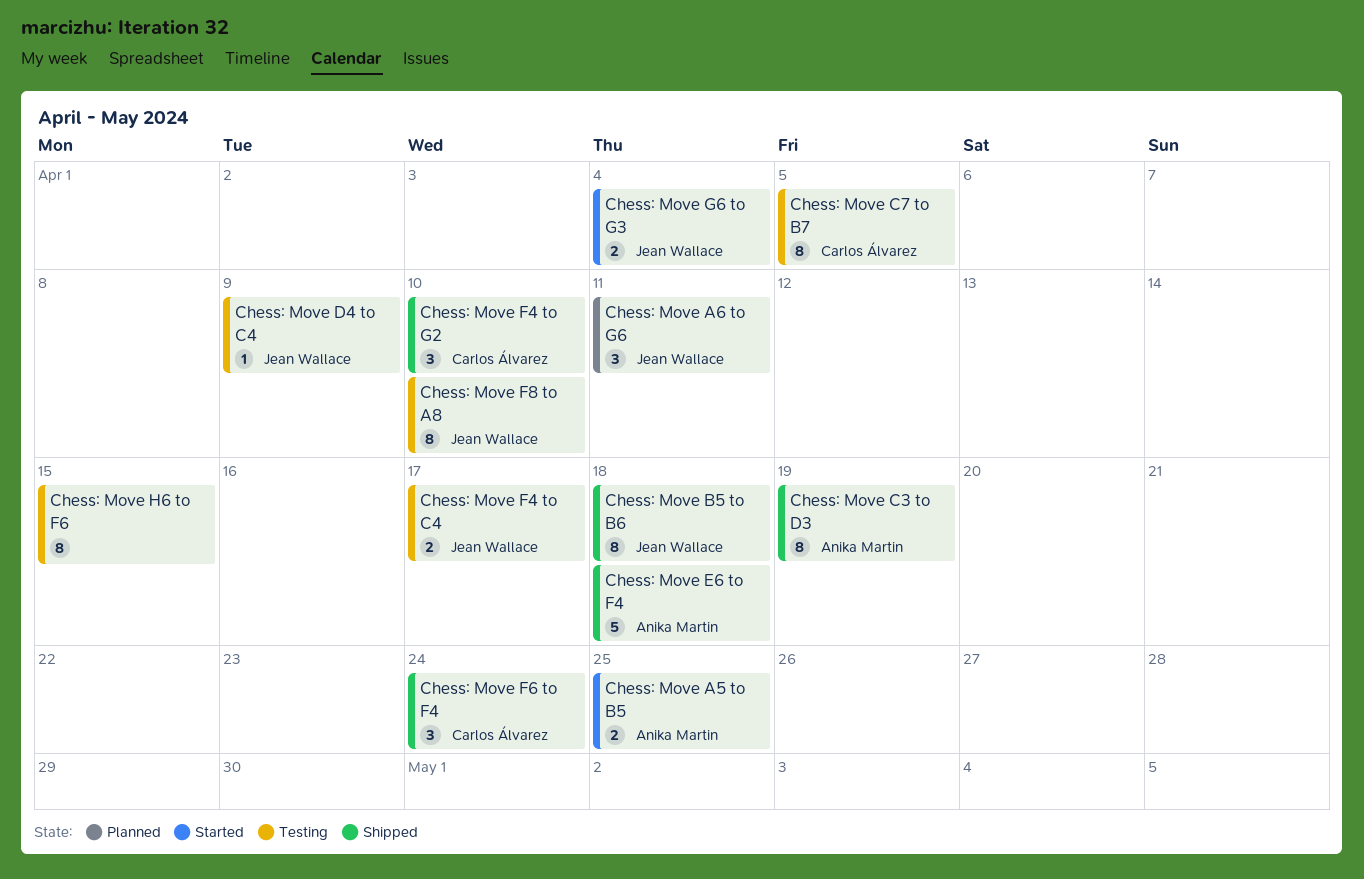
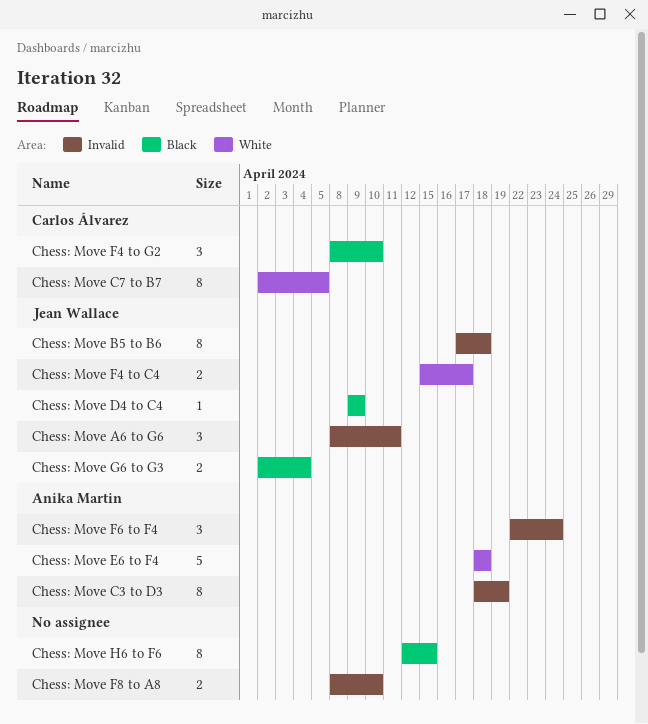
Chess: Move A5 to B5: present -> none
Chess: Move F6 to F4, owner: Carlos Álvarez -> Anika Martin
Chess: Move F8 to A8, owner: Jean Wallace -> none
Chess: Move F8 to A8, estimate: 8 -> 2

